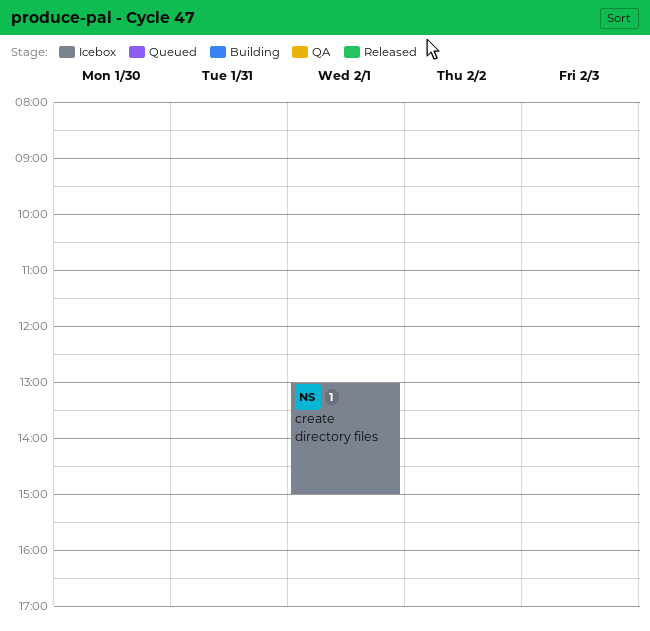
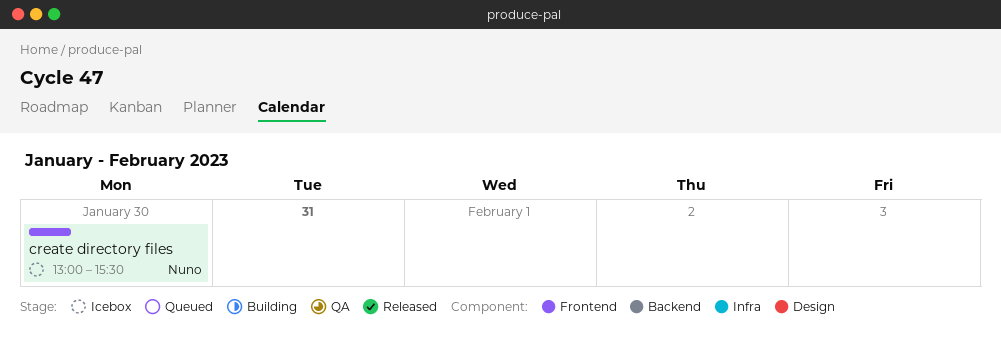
create directory files, day: Feb 1 -> Jan 30
create directory files, ends: 15:00 -> 15:30

